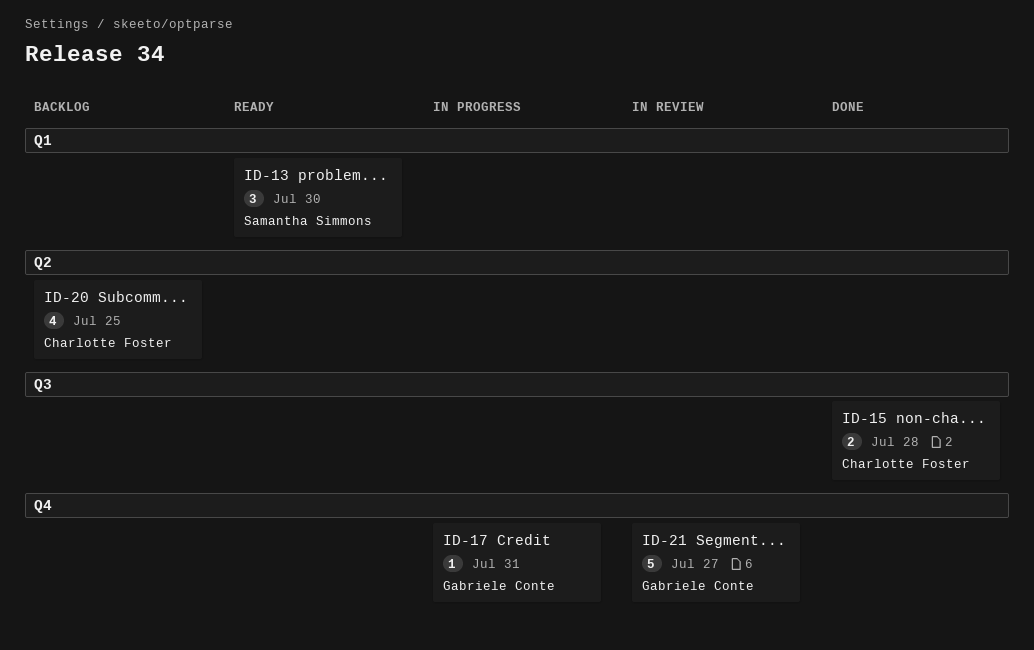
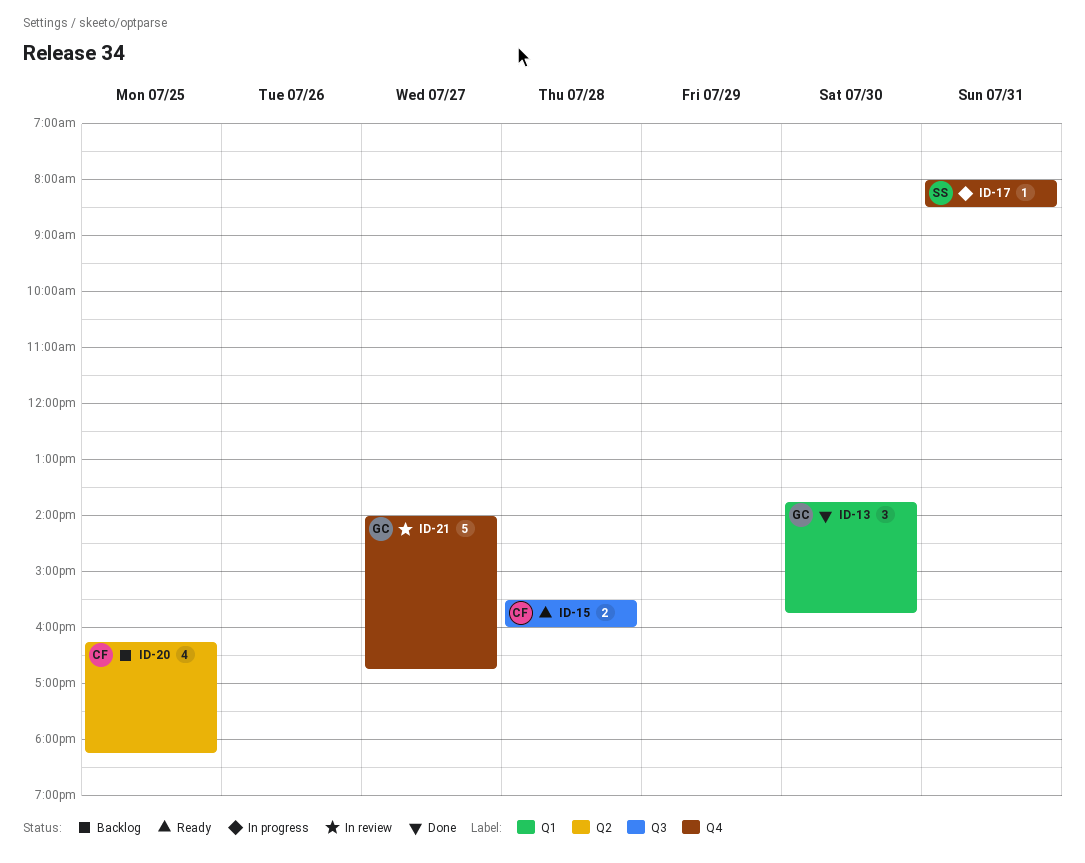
ID-13, status: Ready -> Done
ID-13, owner: Samantha Simmons -> Gabriele Conte
ID-15, status: Done -> Ready
ID-17, owner: Gabriele Conte -> Samantha Simmons

